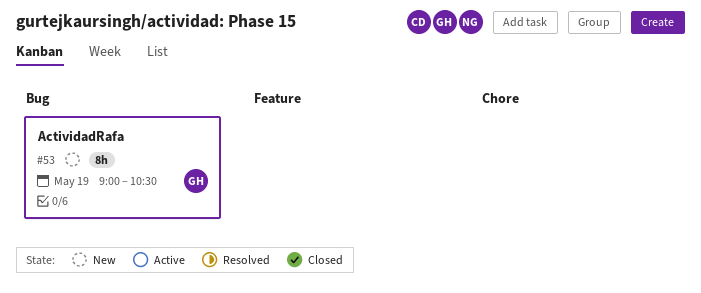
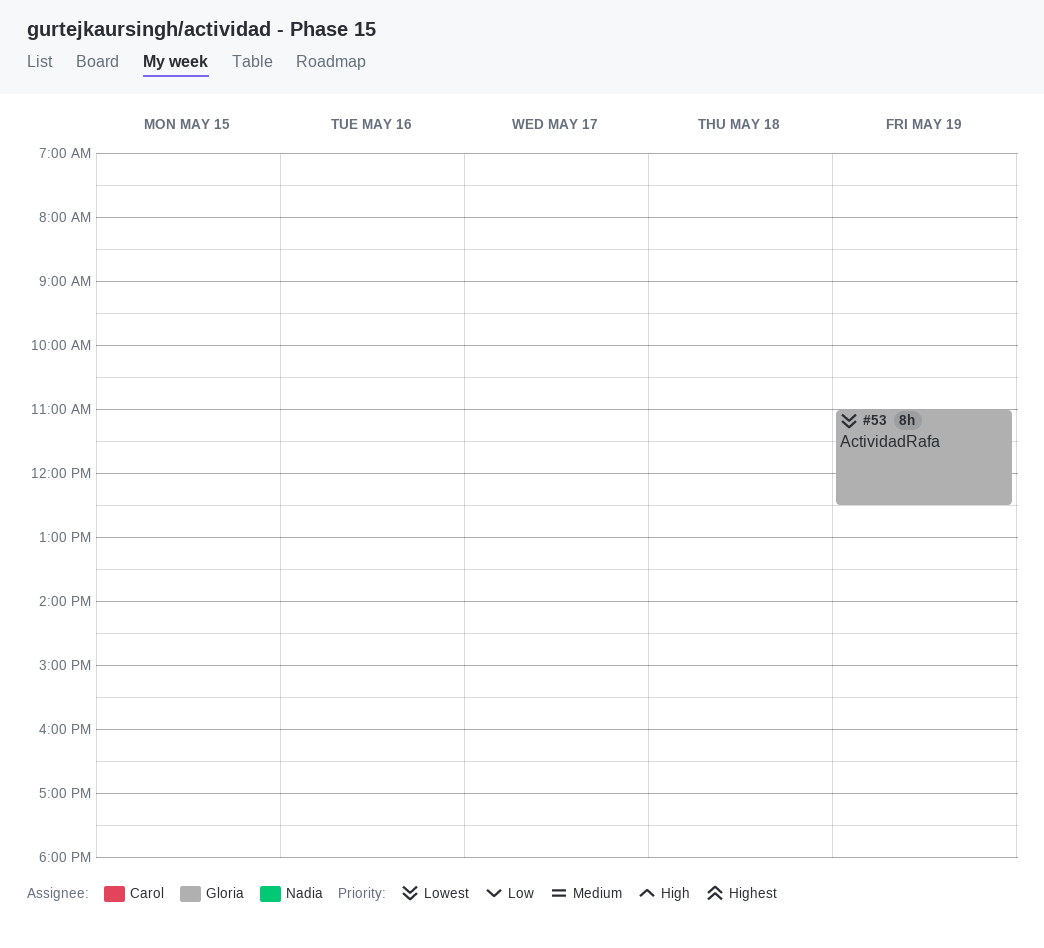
#53, begins: 09:00 -> 11:00
#53, ends: 10:30 -> 12:30

